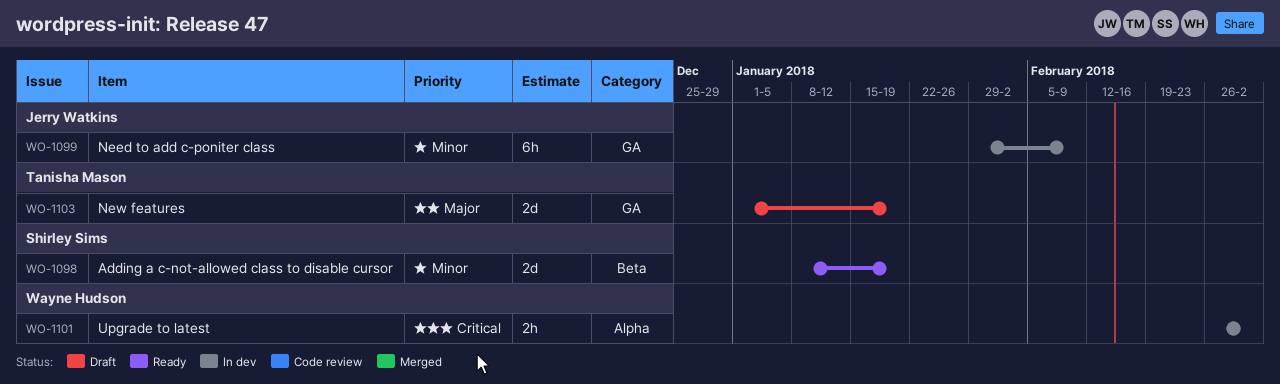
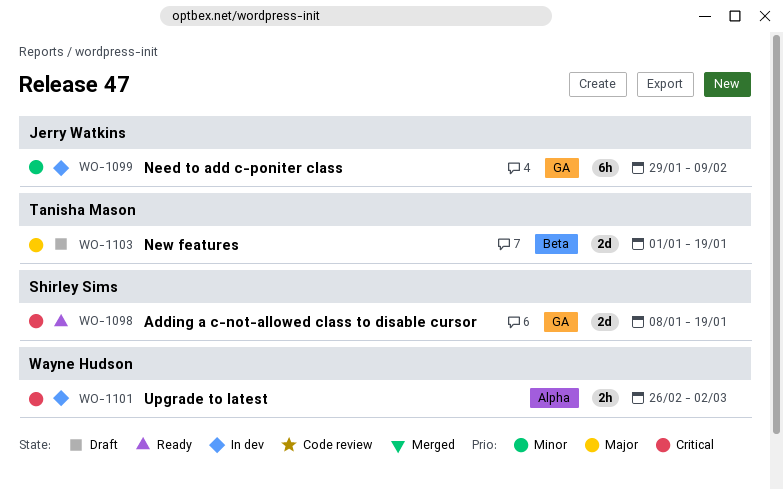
WO-1098, priority: Minor -> Critical
WO-1098, label: Beta -> GA
WO-1103, label: GA -> Beta

